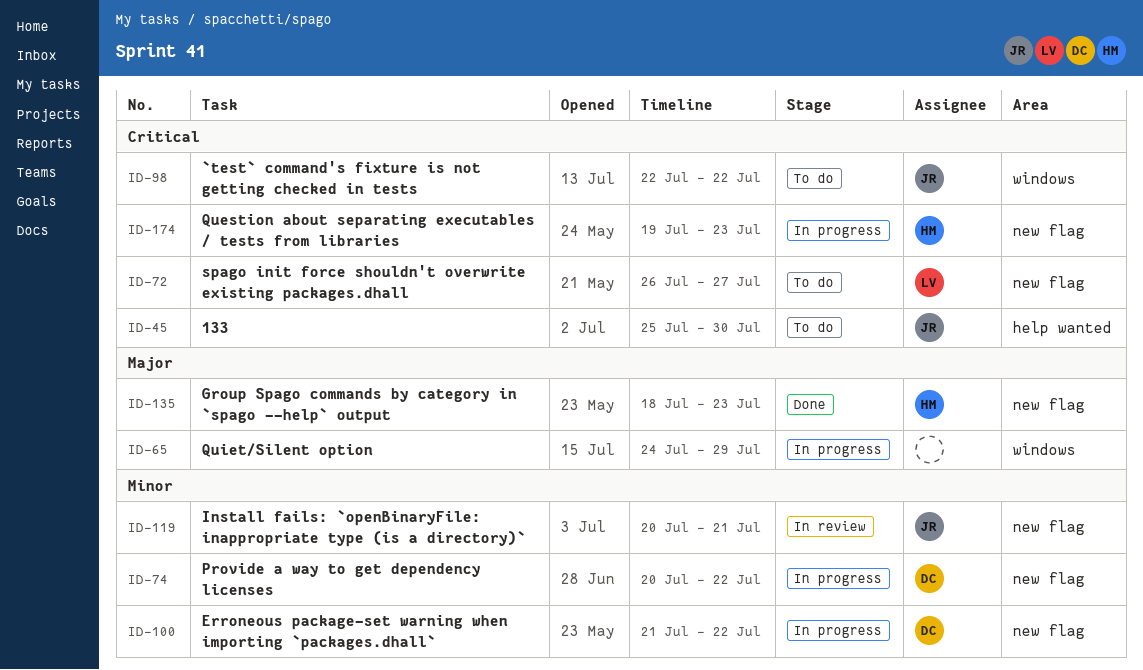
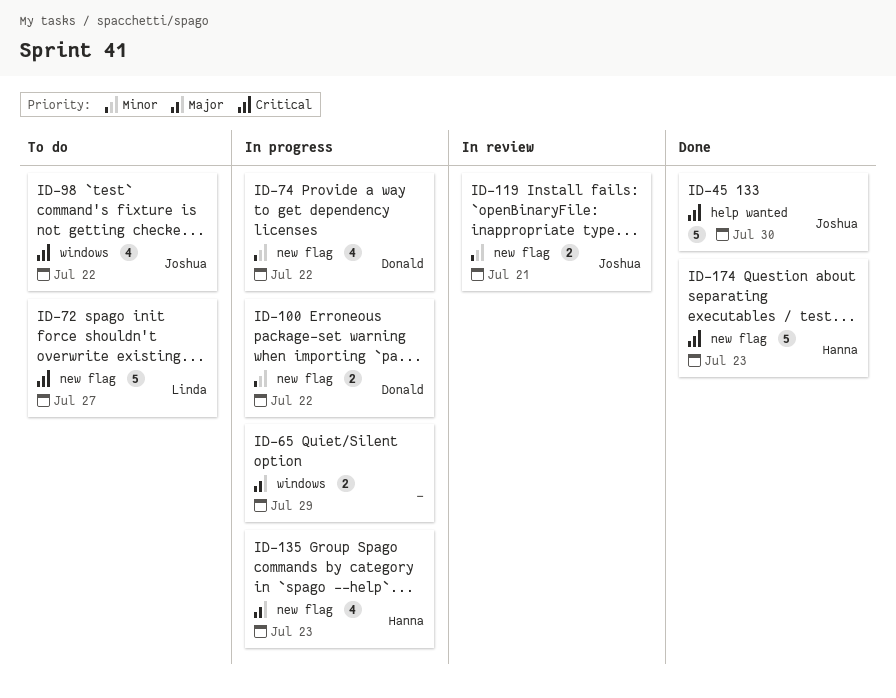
ID-45, status: To do -> Done
ID-135, status: Done -> In progress
ID-174, status: In progress -> Done

